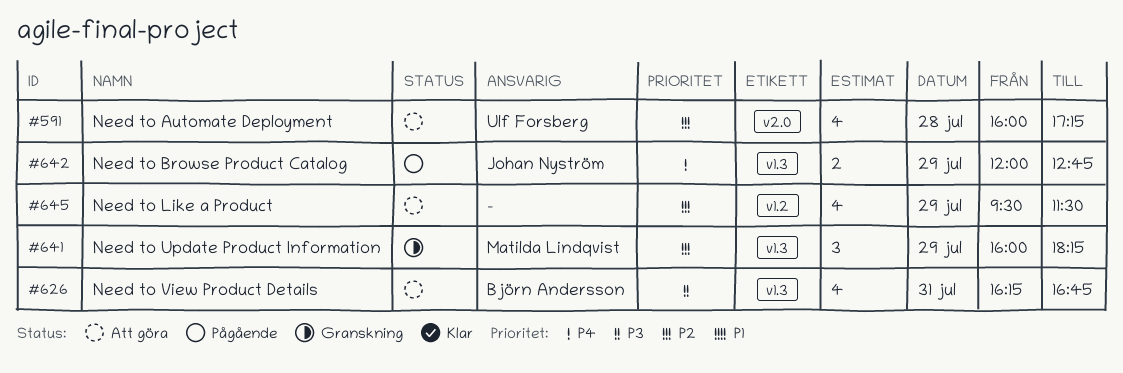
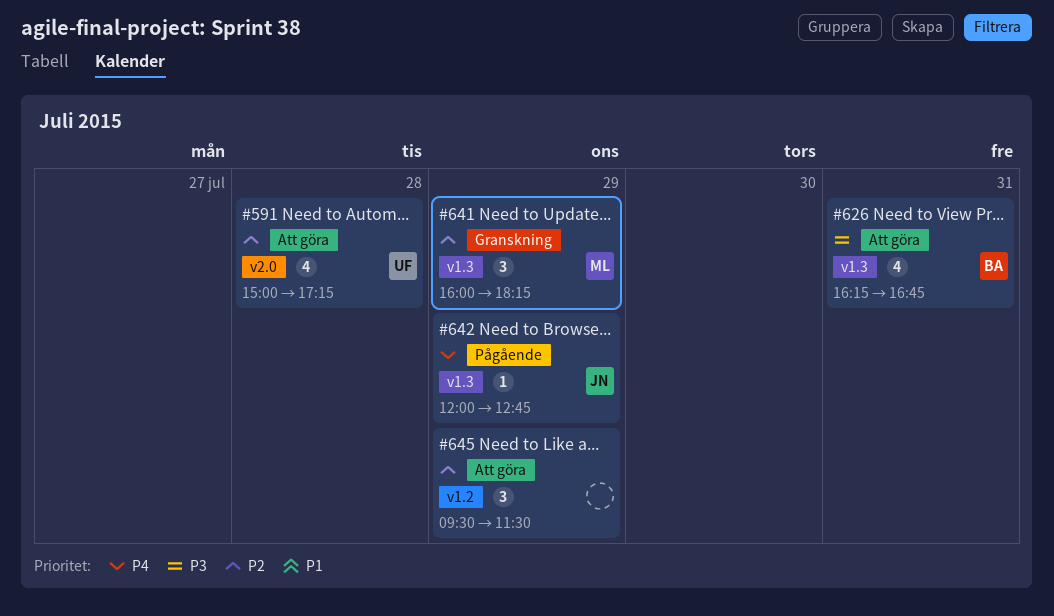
#591, begins: 16:00 -> 15:00
#642, estimate: 2 -> 1
#645, estimate: 4 -> 3

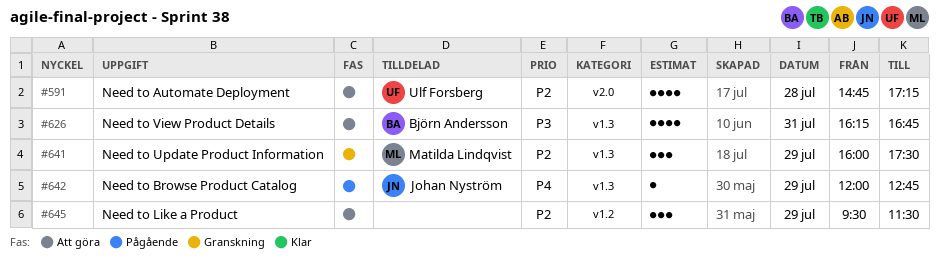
#591, begins: 15:00 -> 14:45
#641, ends: 18:15 -> 17:30

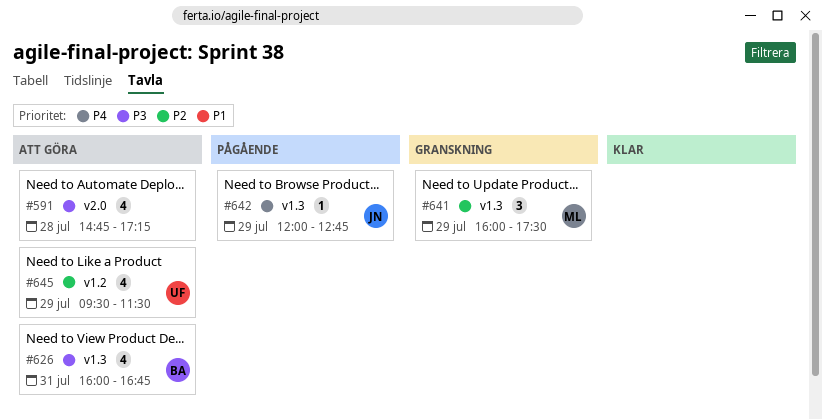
#591, owner: Ulf Forsberg -> none
#591, priority: P2 -> P3
#626, begins: 16:15 -> 16:00
#645, owner: none -> Ulf Forsberg
#645, estimate: 3 -> 4

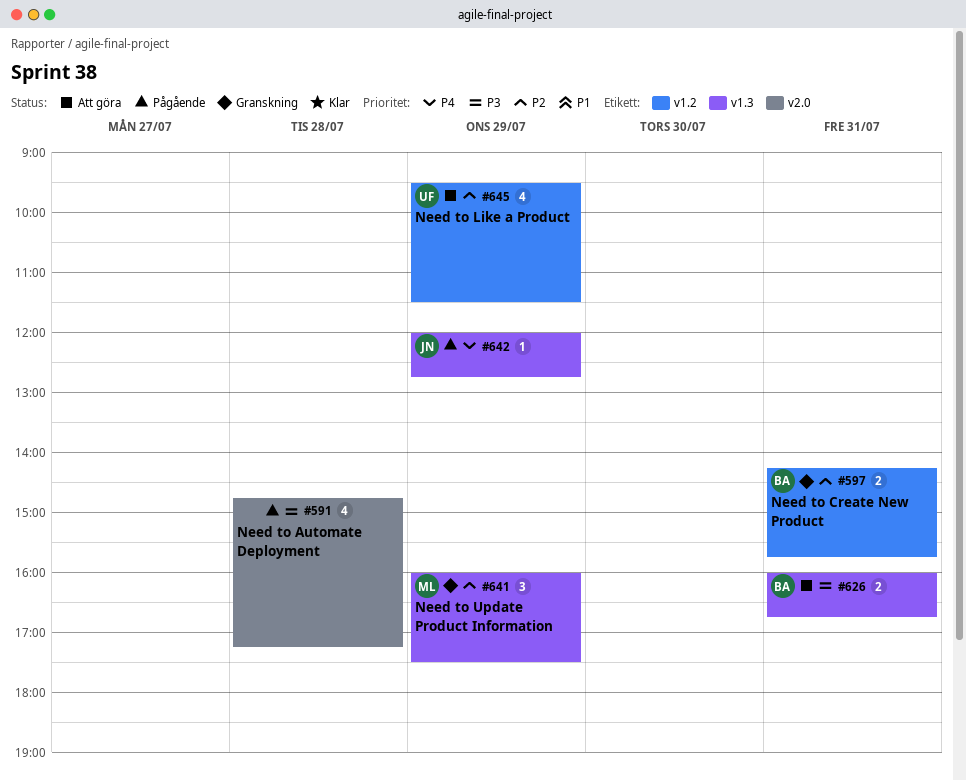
#591, status: Att göra -> Pågående
#597: none -> present
#626, estimate: 4 -> 2

